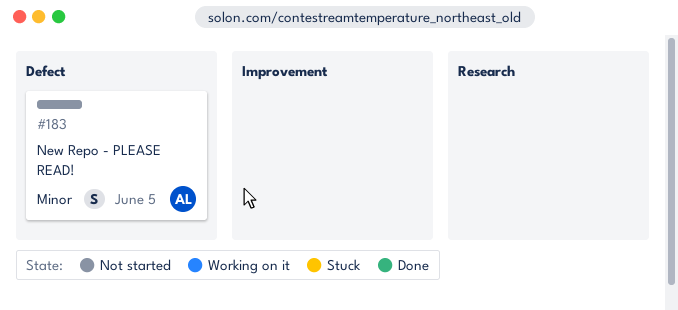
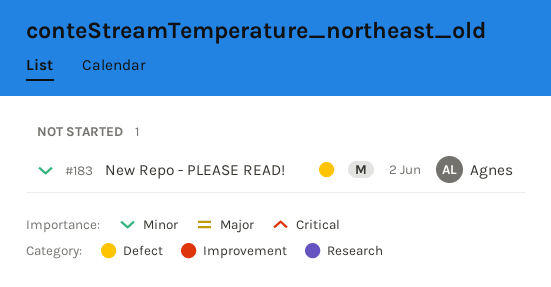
#183, estimate: S -> M
#183, due: Jun 5 -> Jun 2

